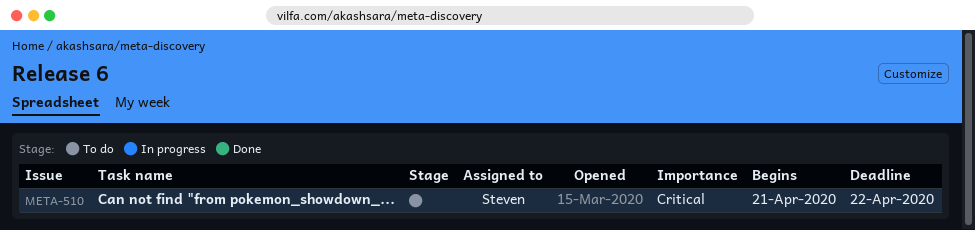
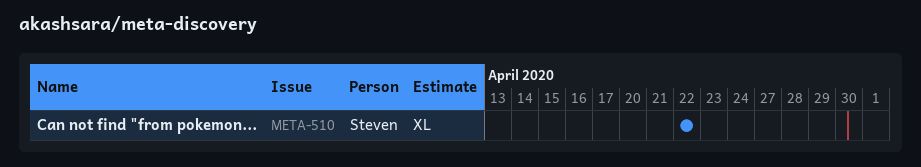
META-510, start: Apr 21 -> Apr 22

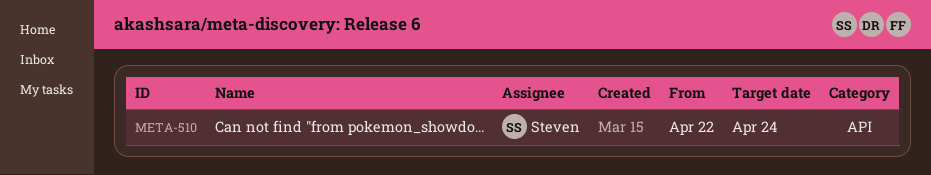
META-510, due: Apr 22 -> Apr 24

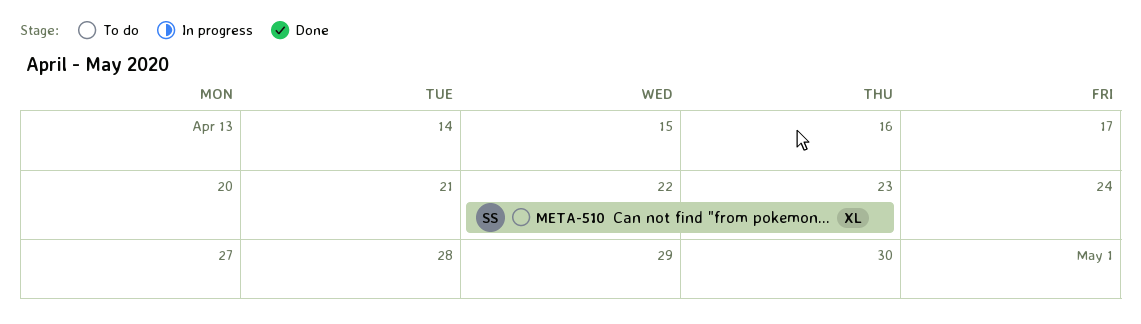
META-510, due: Apr 24 -> Apr 23

